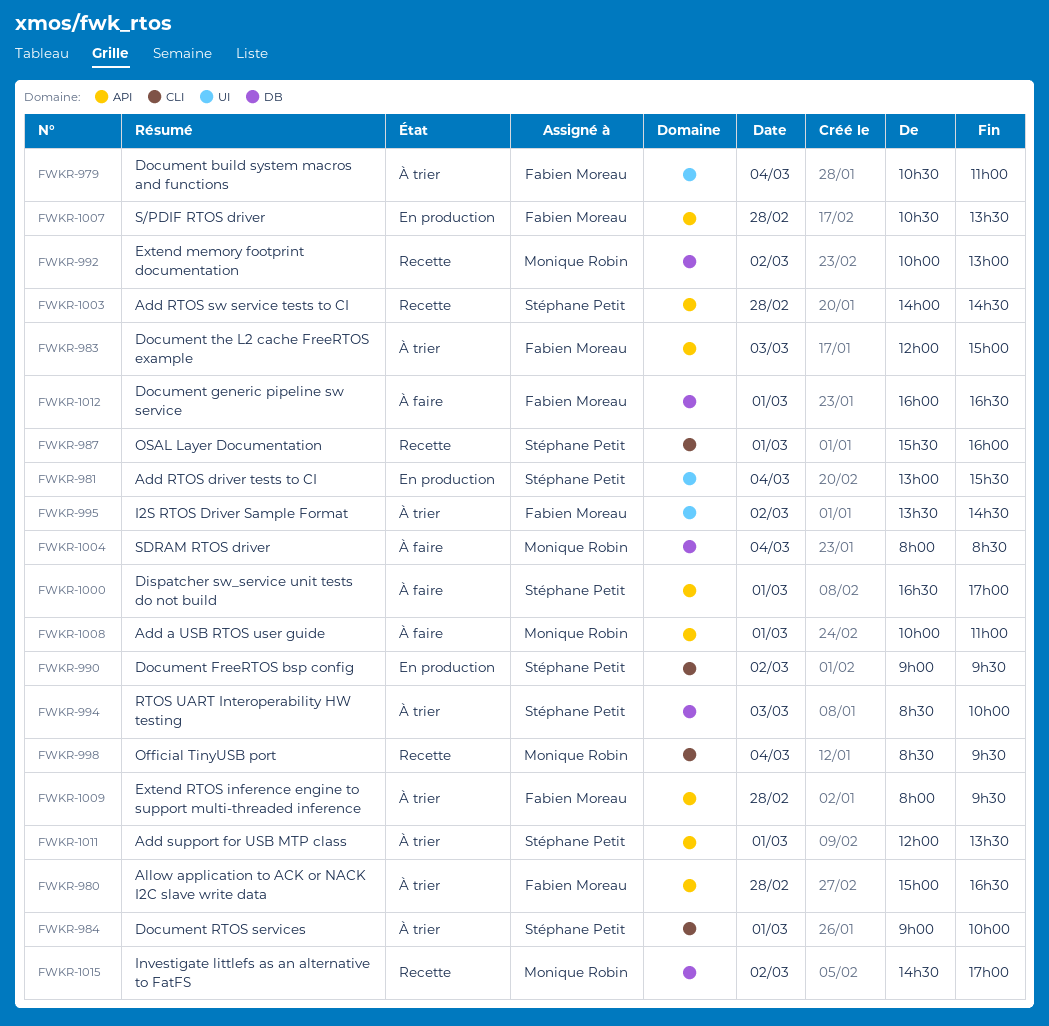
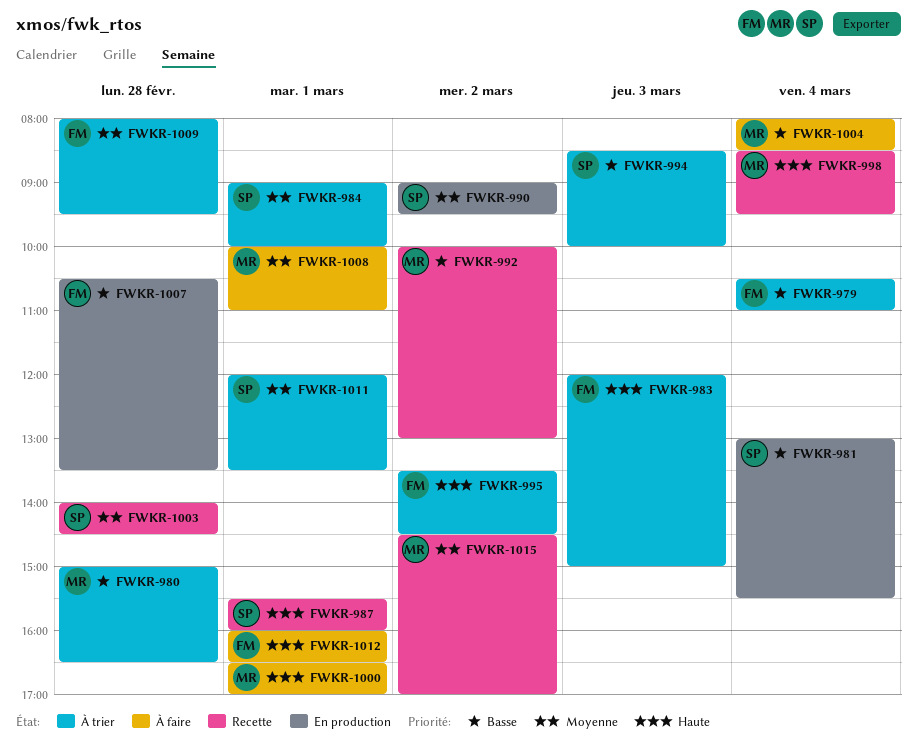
FWKR-980, owner: Fabien Moreau -> Monique Robin
FWKR-1000, owner: Stéphane Petit -> Monique Robin

